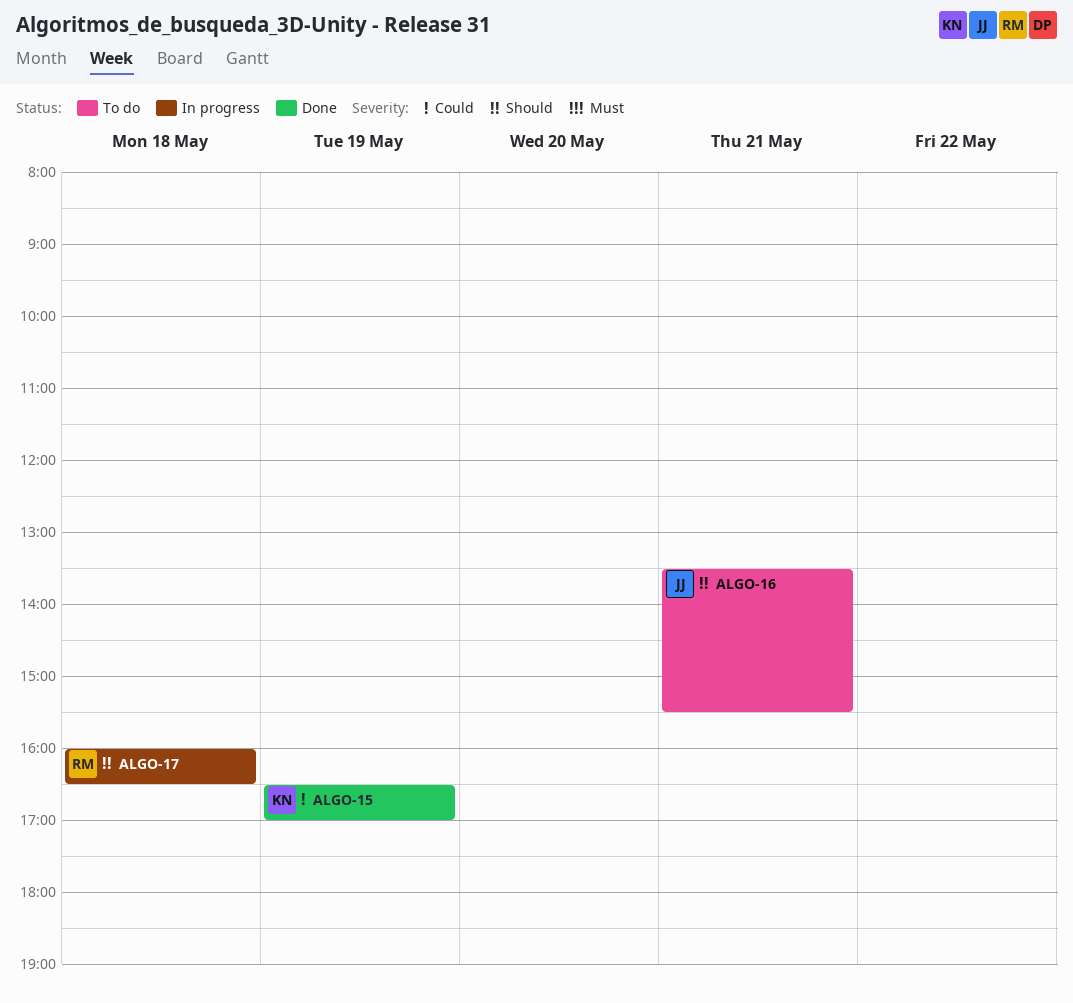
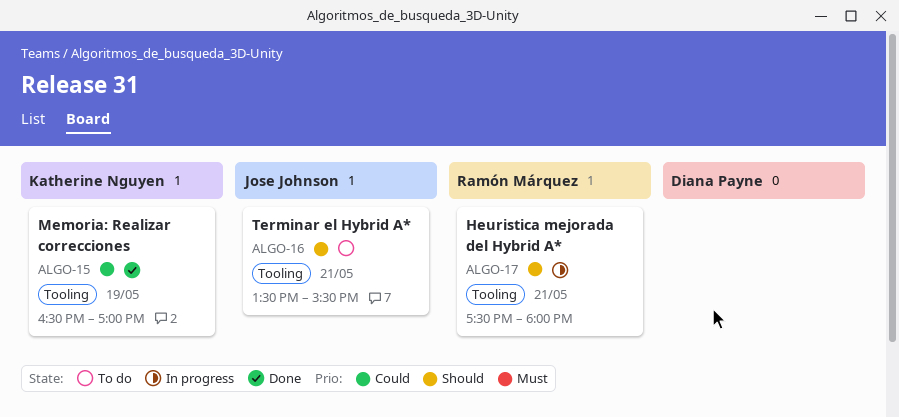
ALGO-17, day: May 18 -> May 21
ALGO-17, begins: 16:00 -> 17:30
ALGO-17, ends: 16:30 -> 18:00

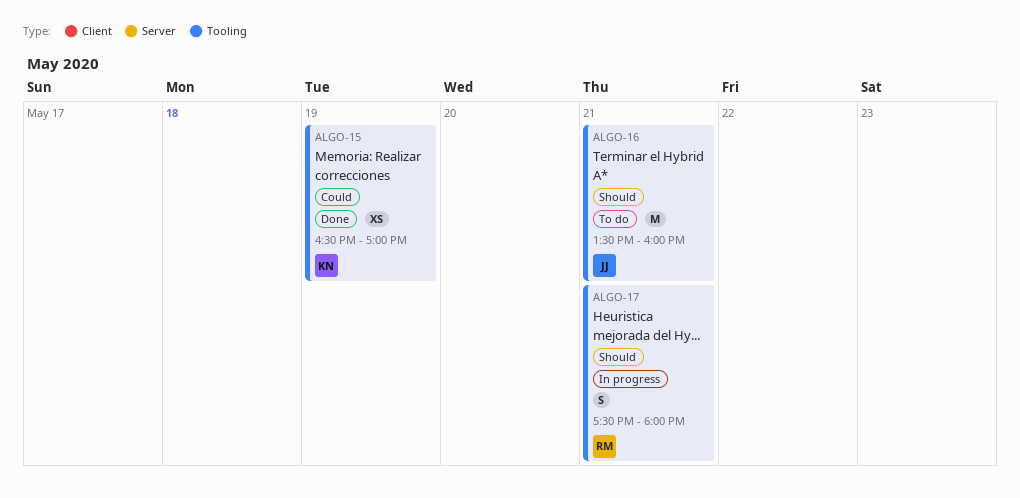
ALGO-16, ends: 15:30 -> 16:00

